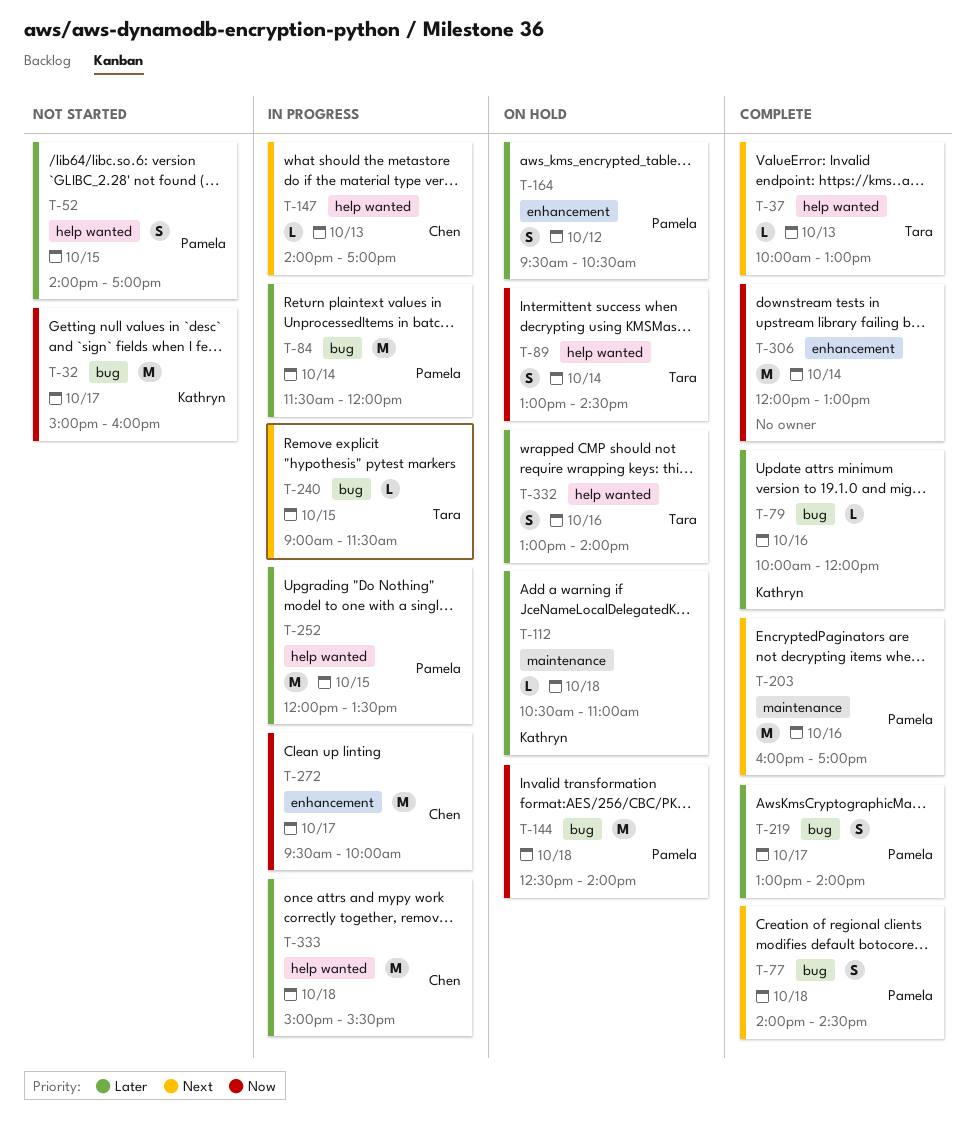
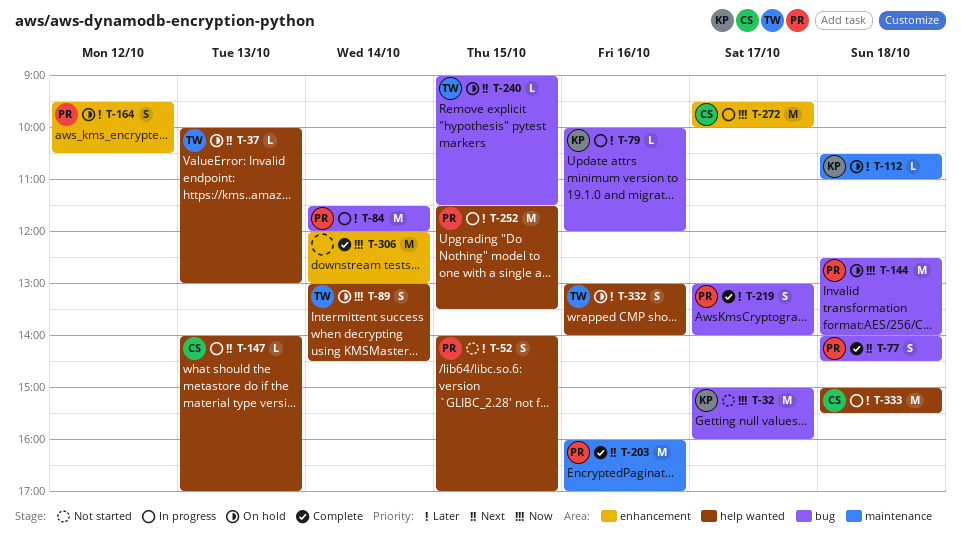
T-37, status: Complete -> On hold
T-79, status: Complete -> In progress
T-240, status: In progress -> On hold
T-252, begins: 12:00 -> 11:30

